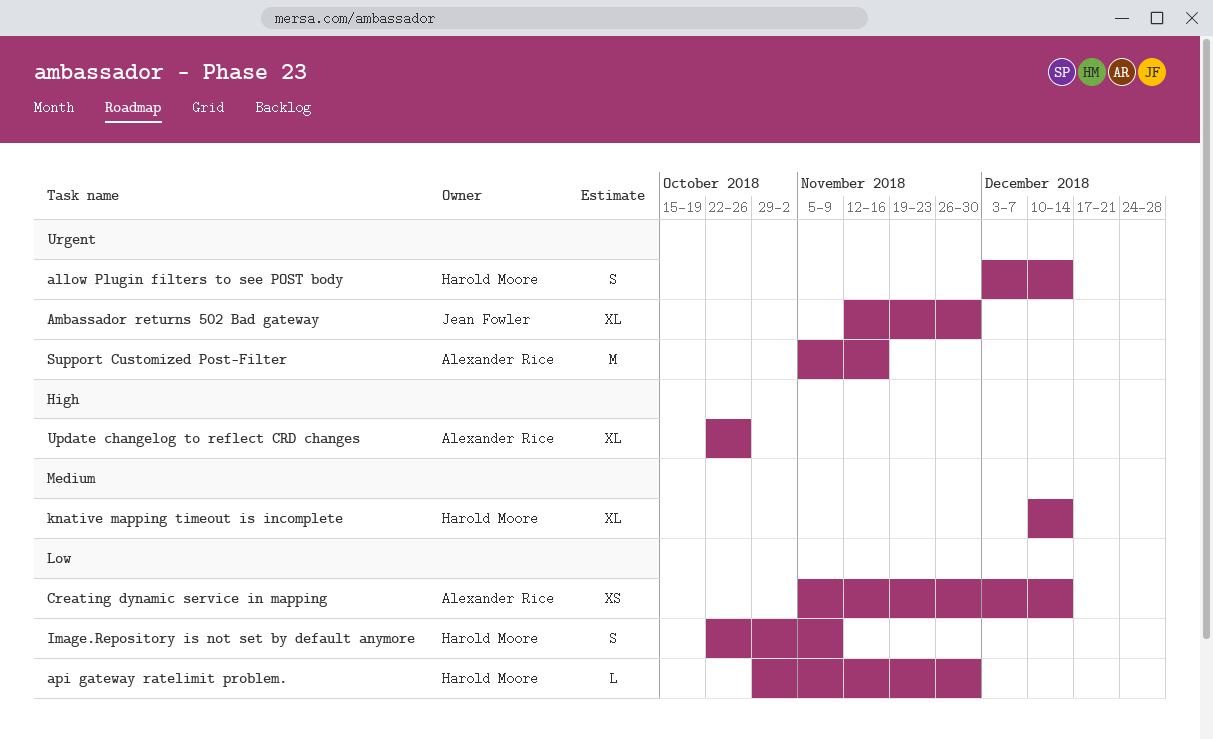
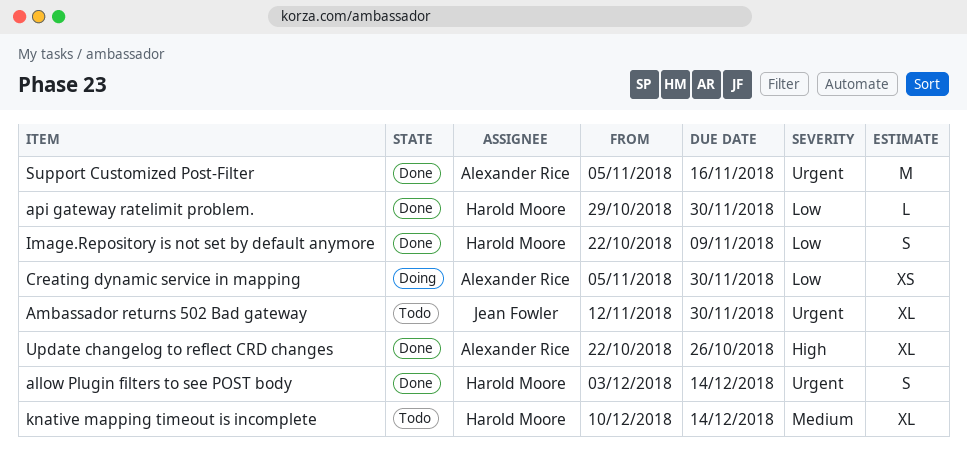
Creating dynamic service in mapping, due: Dec 14 -> Nov 30

